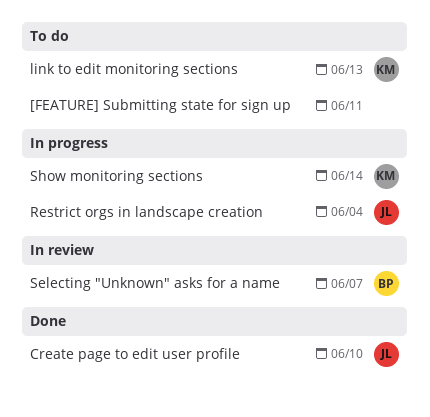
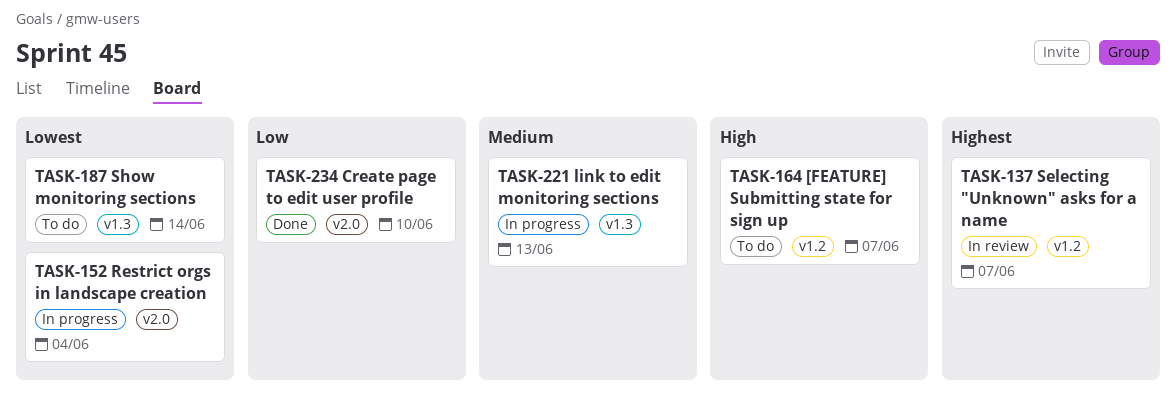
[FEATURE] Submitting state for sign up, due: Jun 11 -> Jun 7
link to edit monitoring sections, status: To do -> In progress
Show monitoring sections, status: In progress -> To do

